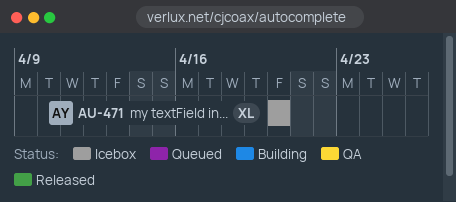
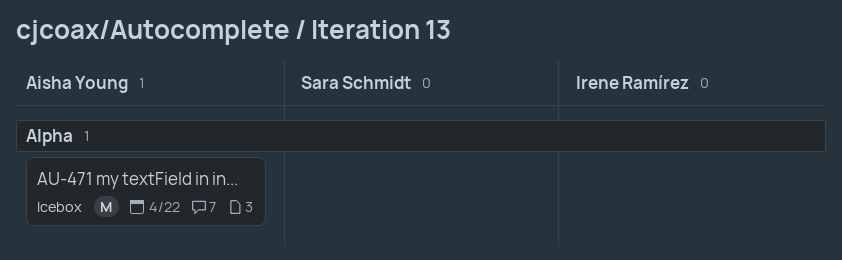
AU-471, estimate: XL -> M
AU-471, due: Apr 20 -> Apr 22

